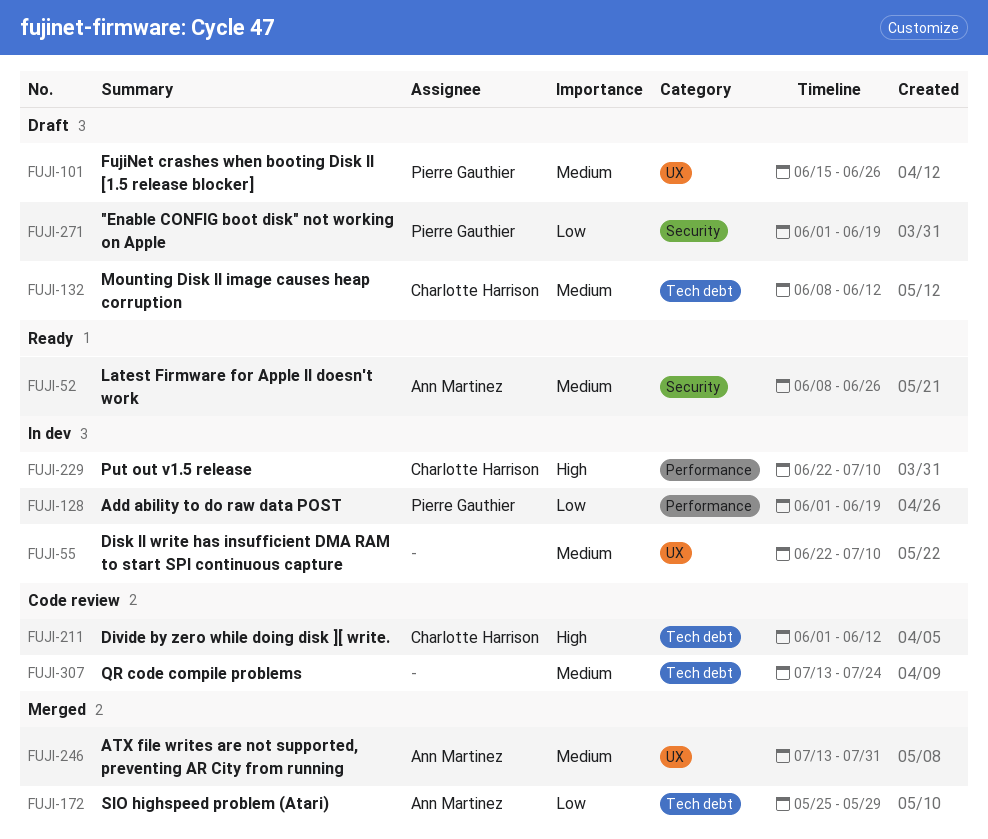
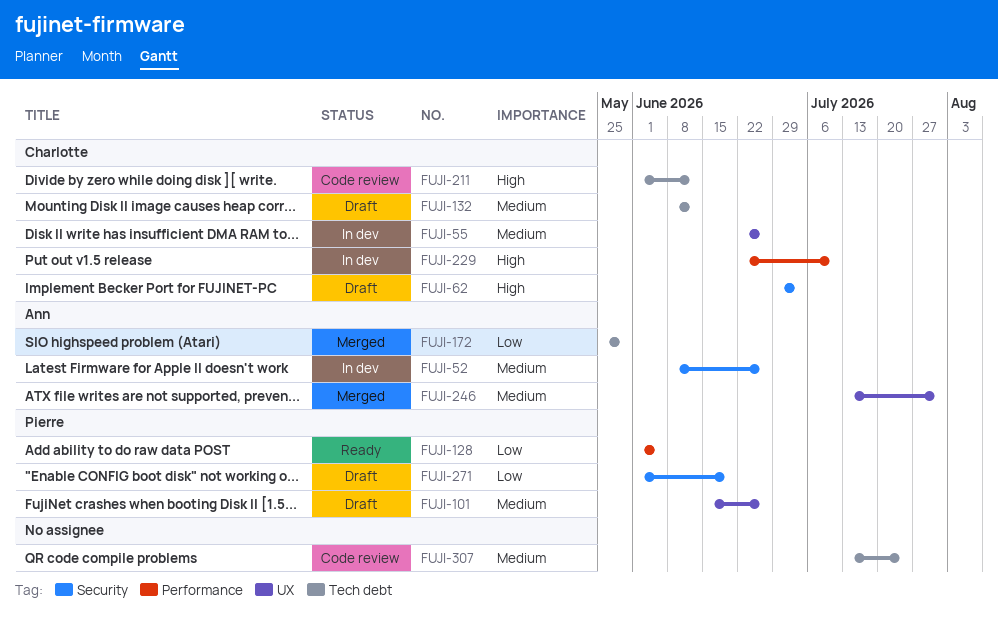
FUJI-52, status: Ready -> In dev
FUJI-55, owner: none -> Charlotte Harrison
FUJI-55, due: Jul 10 -> Jun 26
FUJI-62: none -> present
FUJI-128, status: In dev -> Ready
FUJI-128, due: Jun 19 -> Jun 5

